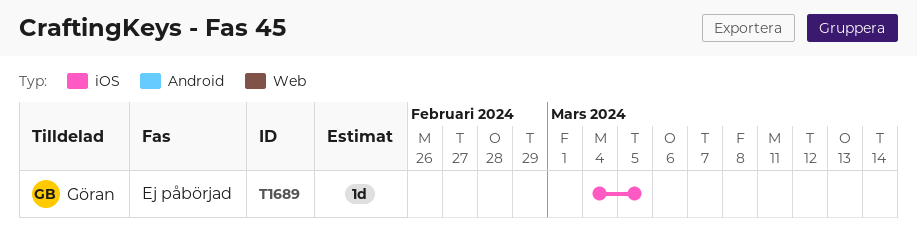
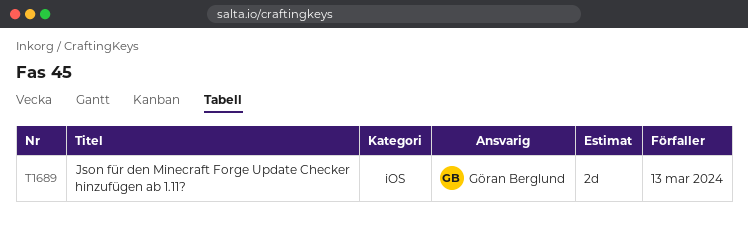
T1689, estimate: 1d -> 2d
T1689, due: Mar 5 -> Mar 13

